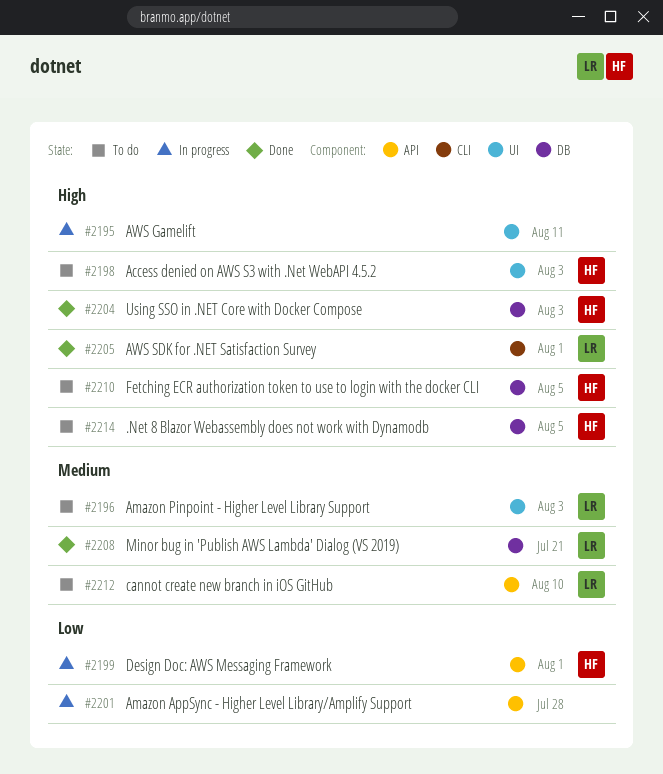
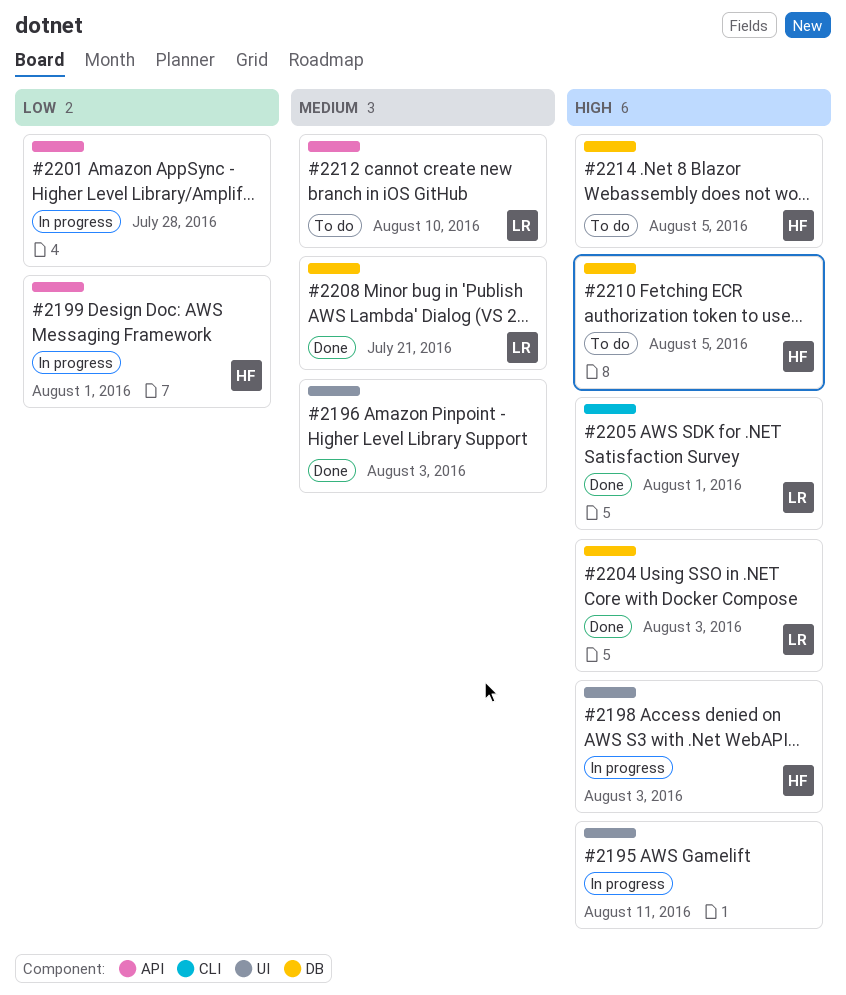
#2196, status: To do -> Done
#2196, owner: LR -> none
#2198, status: To do -> In progress
#2204, owner: HF -> LR

